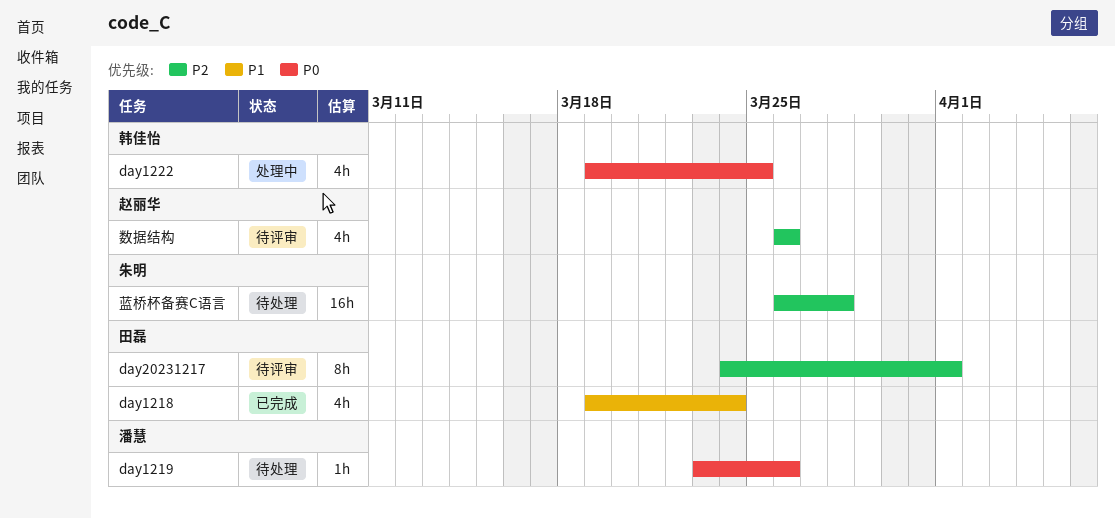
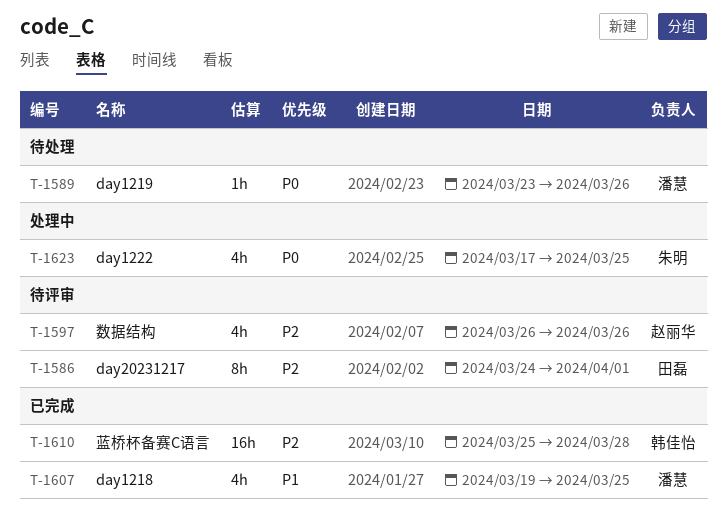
day1218, owner: 田磊 -> 潘慧
day1218, due: Mar 24 -> Mar 25
day1222, owner: 韩佳怡 -> 朱明
day1222, start: Mar 19 -> Mar 17
蓝桥杯备赛C语言, status: 待处理 -> 已完成
蓝桥杯备赛C语言, owner: 朱明 -> 韩佳怡
蓝桥杯备赛C语言, start: Mar 26 -> Mar 25

